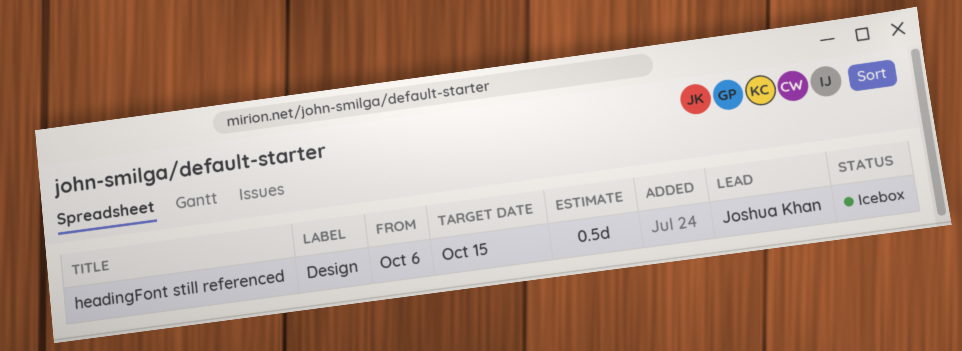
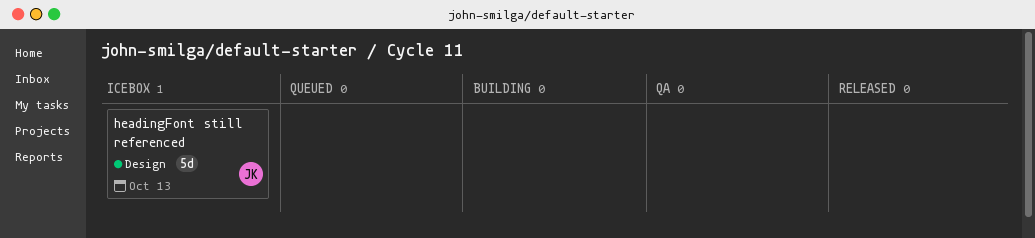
headingFont still referenced, estimate: 0.5d -> 5d
headingFont still referenced, due: Oct 15 -> Oct 13

